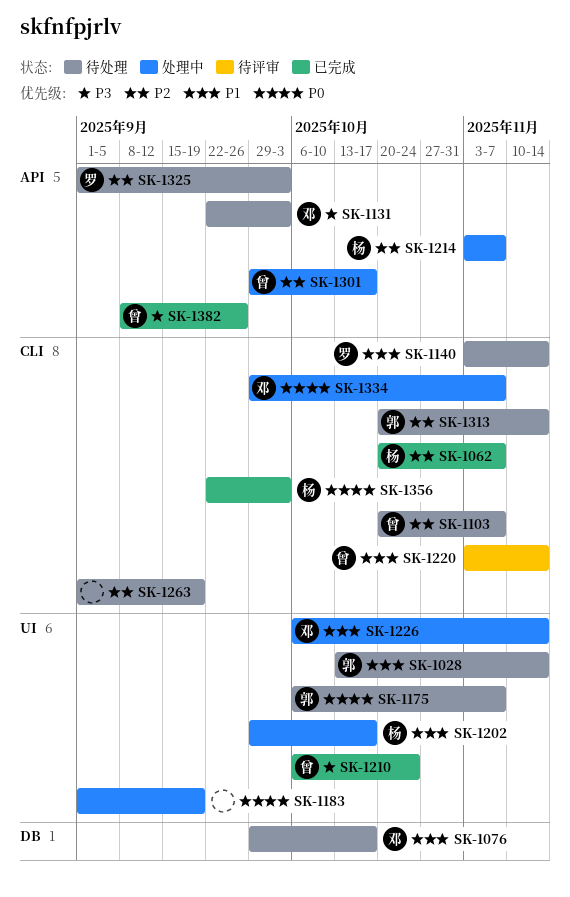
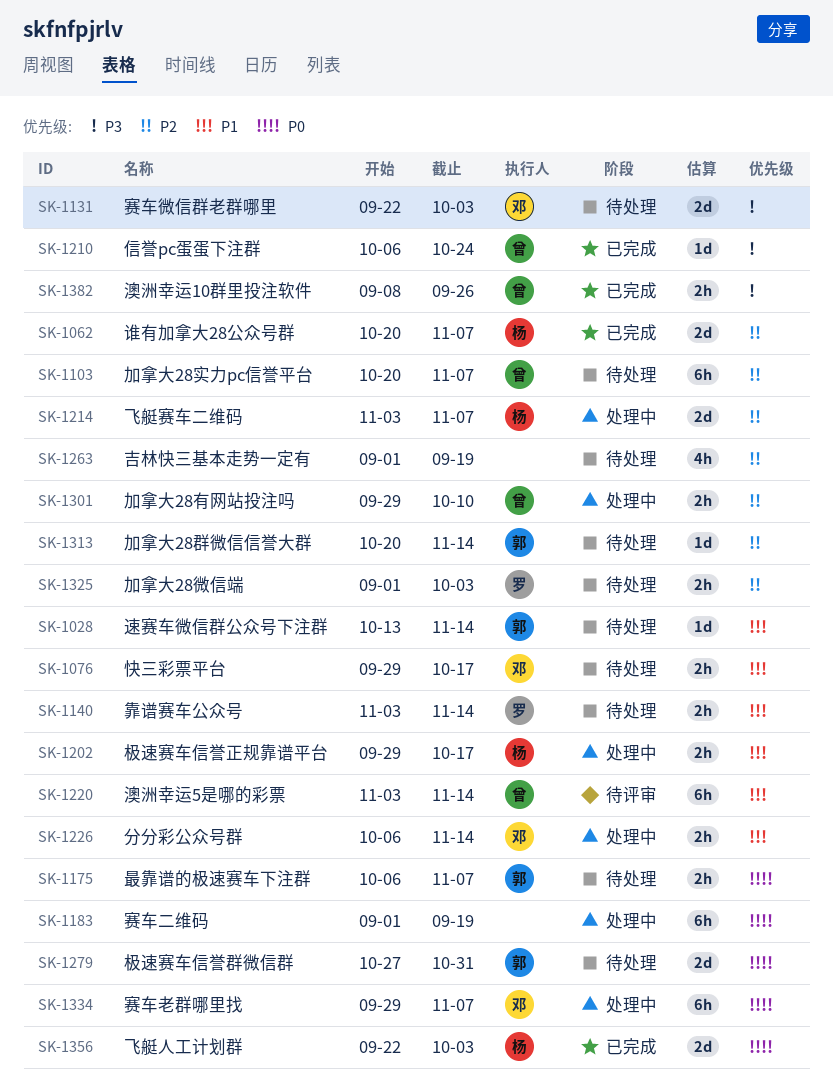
SK-1279: none -> present
SK-1301, due: Oct 17 -> Oct 10

